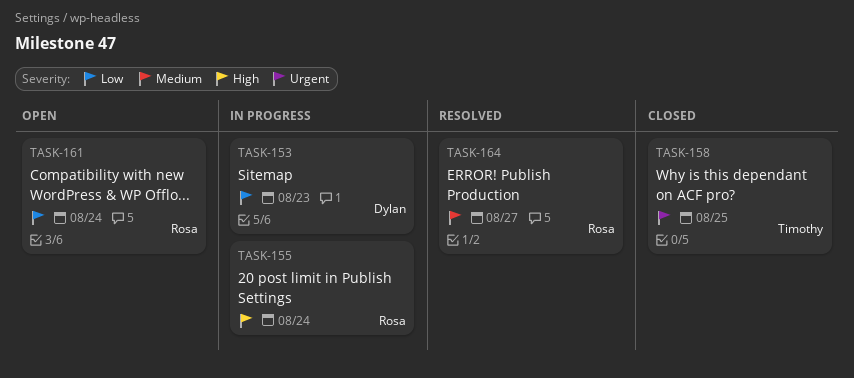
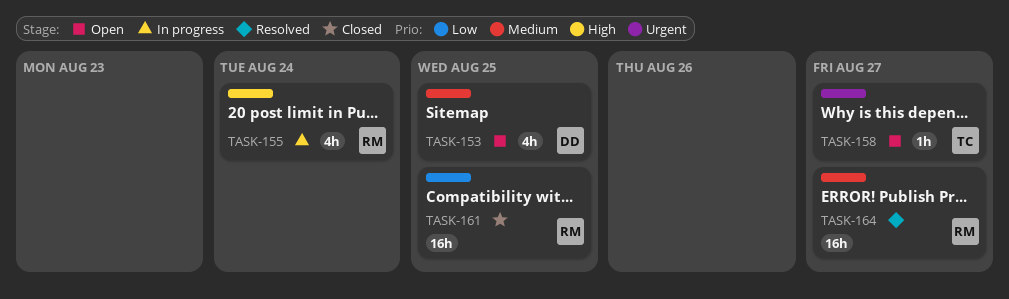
TASK-153, status: In progress -> Open
TASK-153, priority: Low -> Medium
TASK-153, due: Aug 23 -> Aug 25
TASK-158, status: Closed -> Open
TASK-158, due: Aug 25 -> Aug 27
TASK-161, status: Open -> Closed
TASK-161, due: Aug 24 -> Aug 25

